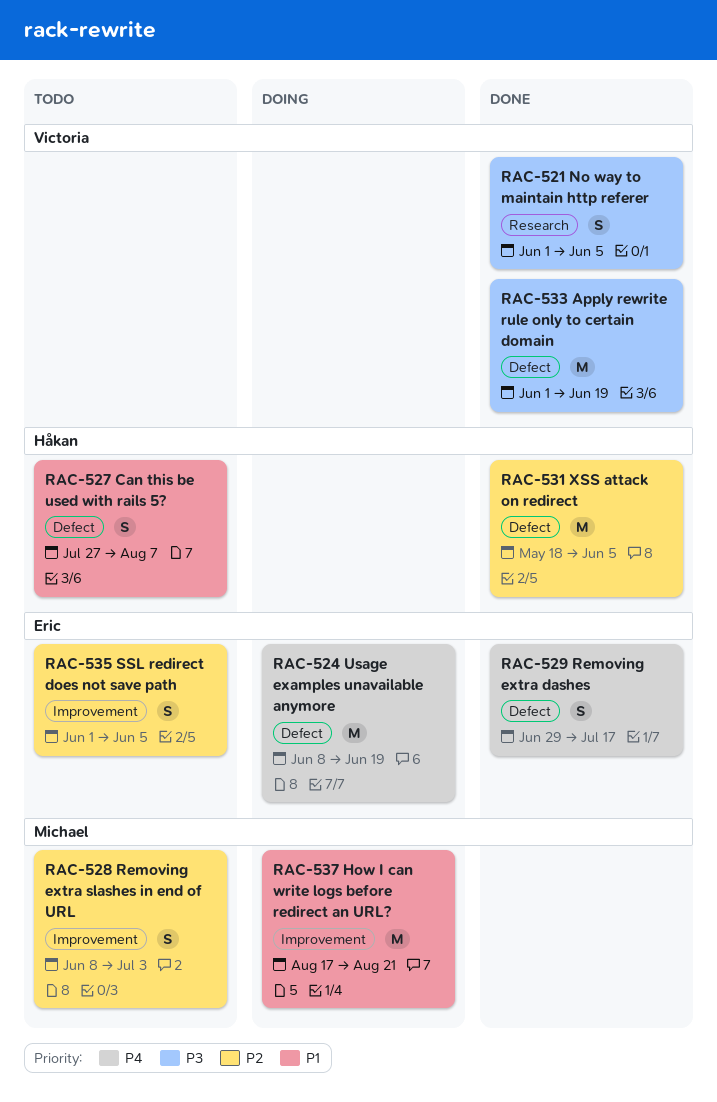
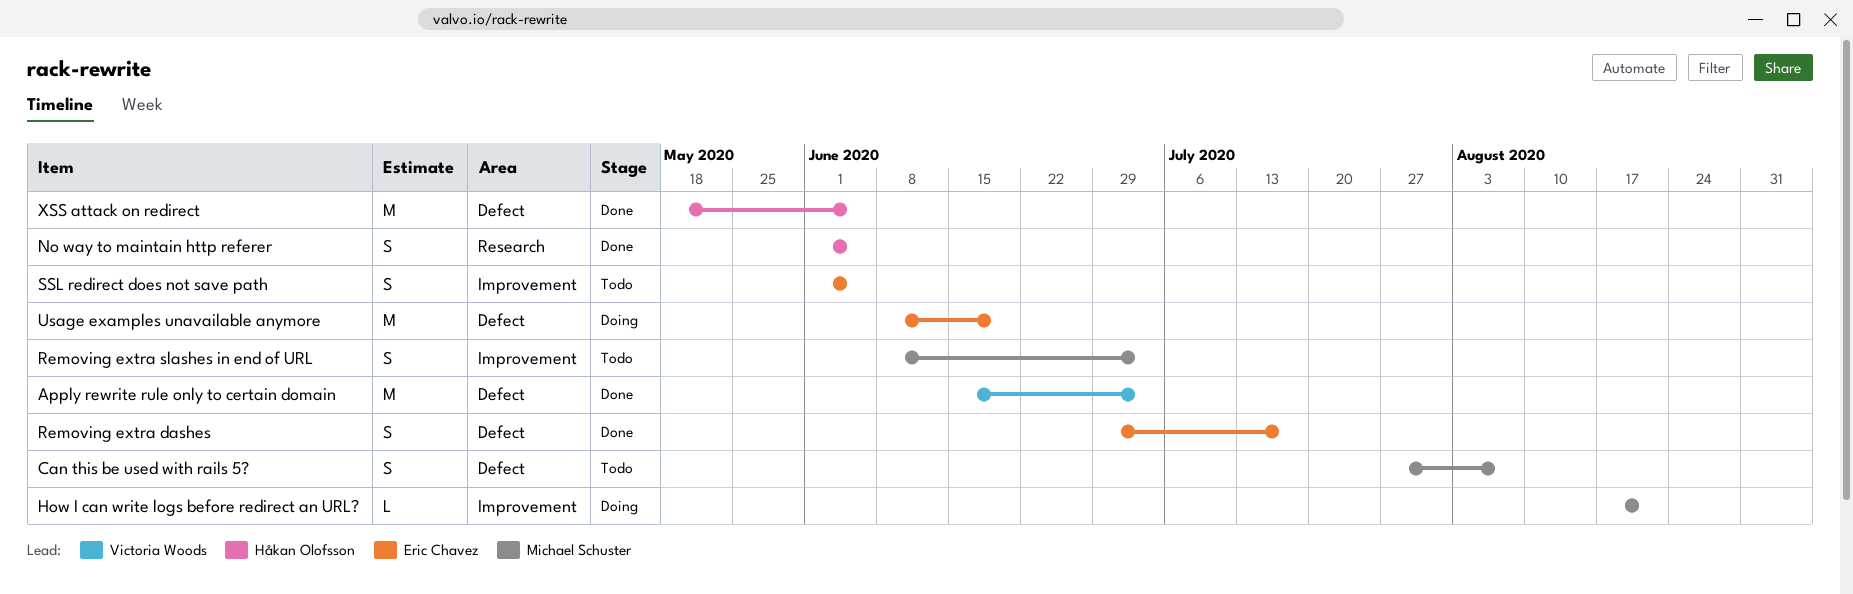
Apply rewrite rule only to certain domain, start: Jun 1 -> Jun 15
Apply rewrite rule only to certain domain, due: Jun 19 -> Jul 3
Can this be used with rails 5?, owner: Håkan Olofsson -> Michael Schuster
How I can write logs before redirect an URL?, estimate: M -> L
No way to maintain http referer, owner: Victoria Woods -> Håkan Olofsson

